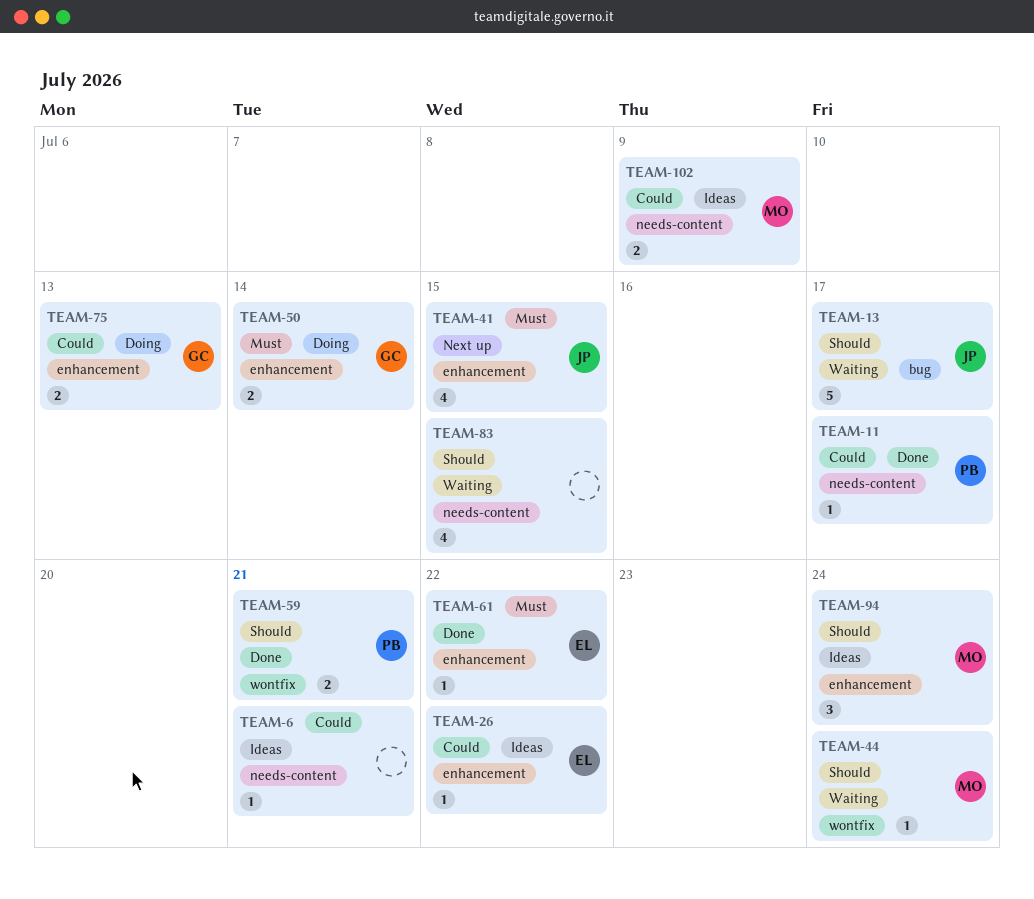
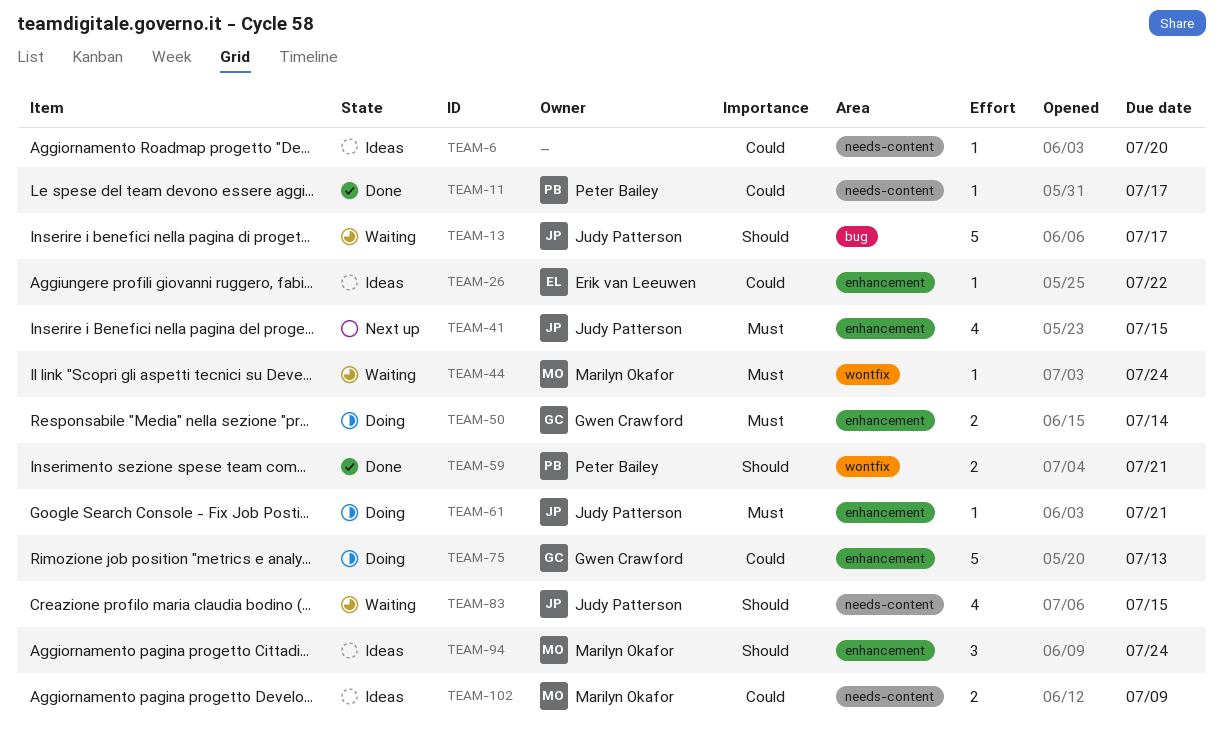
TEAM-6, due: Jul 21 -> Jul 20
TEAM-44, priority: Should -> Must
TEAM-61, status: Done -> Doing
TEAM-61, owner: Erik van Leeuwen -> Judy Patterson
TEAM-61, due: Jul 22 -> Jul 21
TEAM-75, estimate: 2 -> 5
TEAM-83, owner: none -> Judy Patterson

